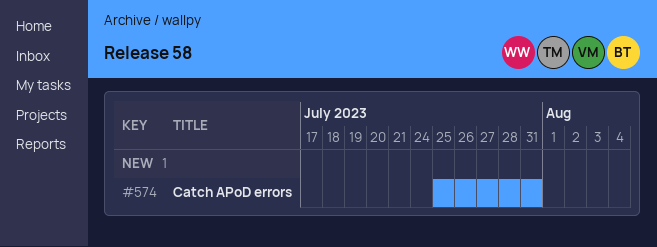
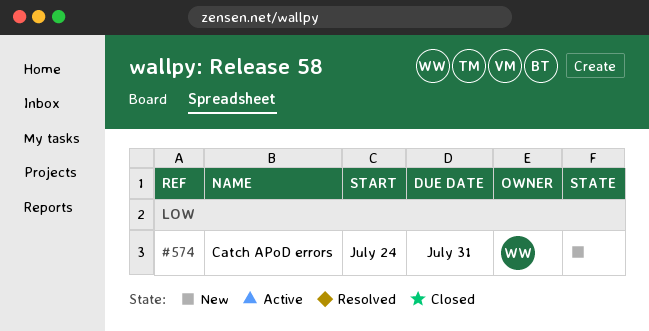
#574, start: Jul 25 -> Jul 24

